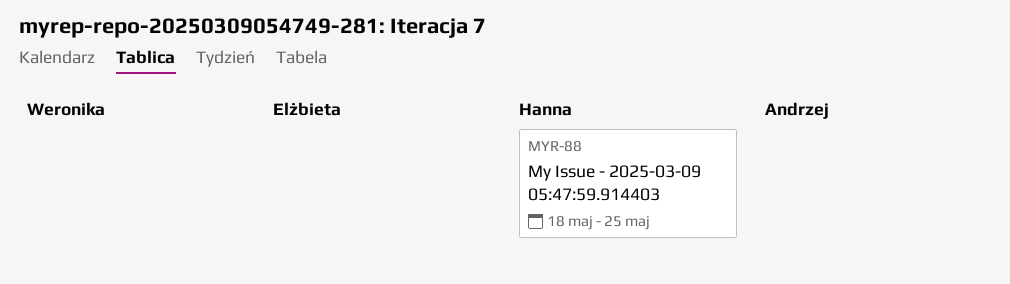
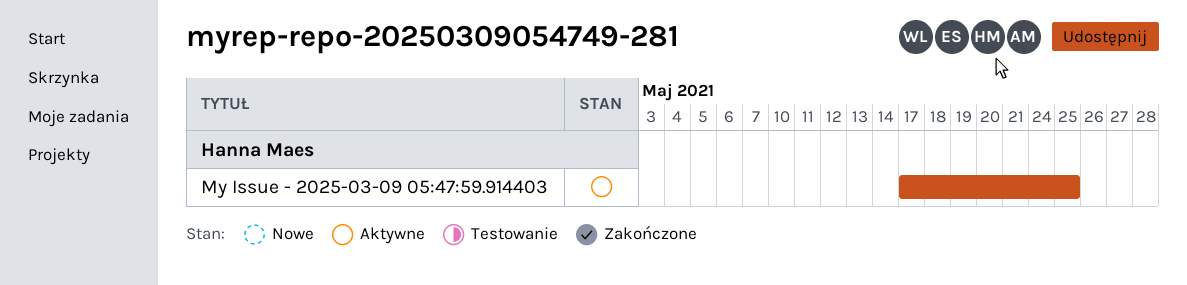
My Issue - 2025-03-09 05:47:59.914403, start: May 18 -> May 17

